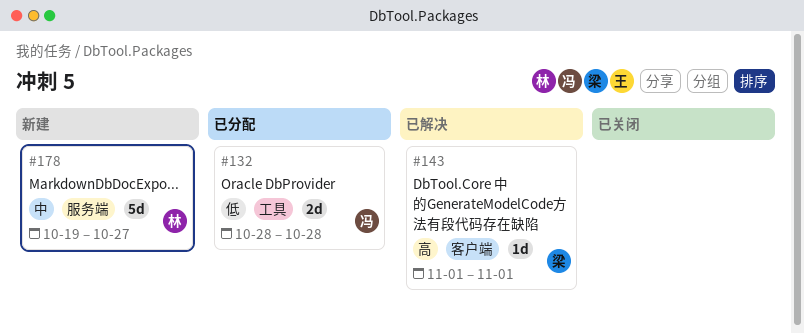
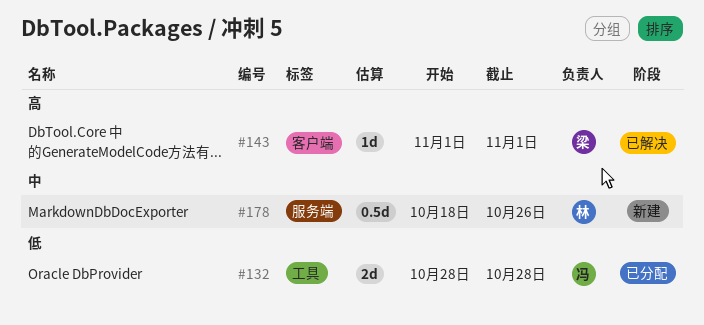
#178, estimate: 5d -> 0.5d
#178, start: Oct 19 -> Oct 18
#178, due: Oct 27 -> Oct 26

